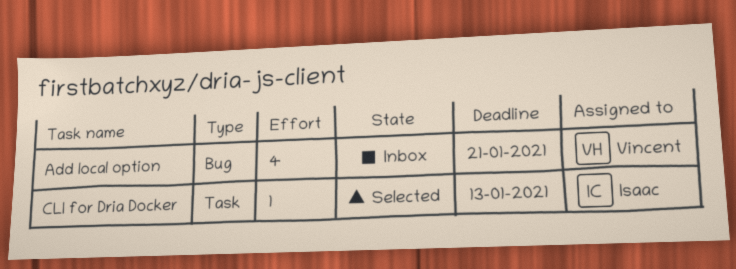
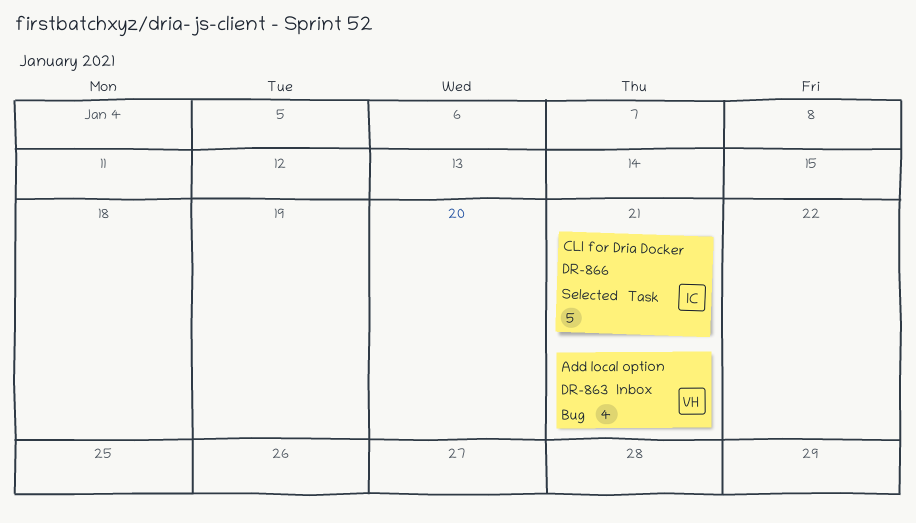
CLI for Dria Docker, estimate: 1 -> 5
CLI for Dria Docker, due: Jan 13 -> Jan 21

